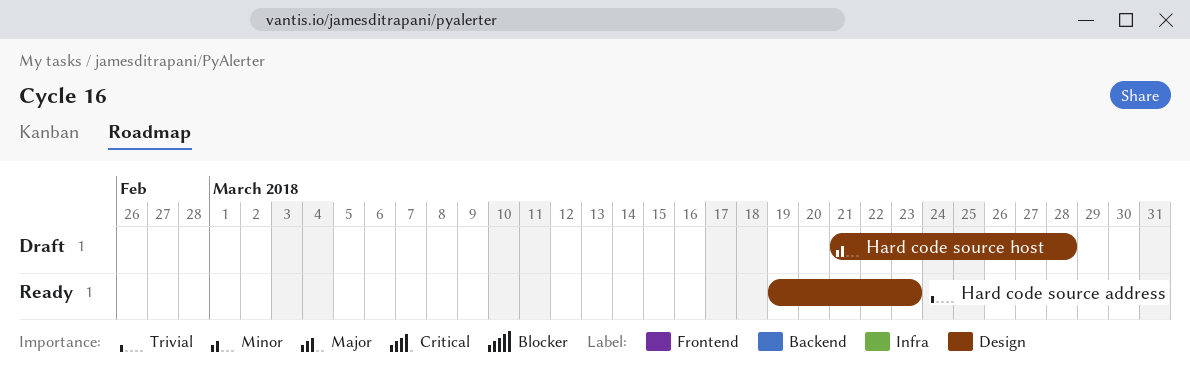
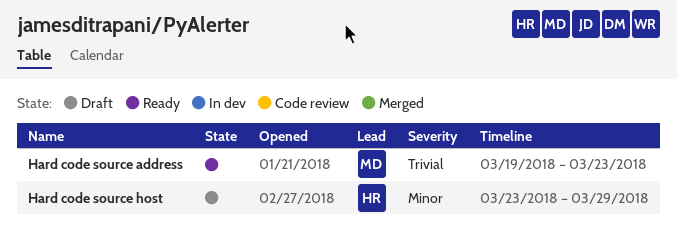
Hard code source host, start: Mar 21 -> Mar 23
Hard code source host, due: Mar 28 -> Mar 29

